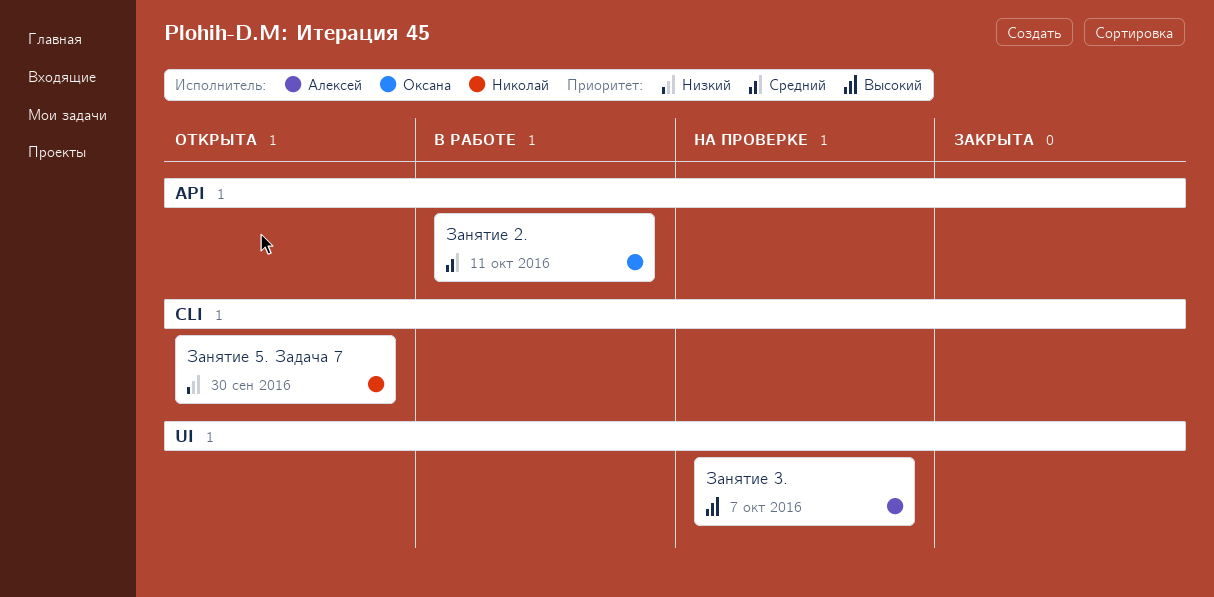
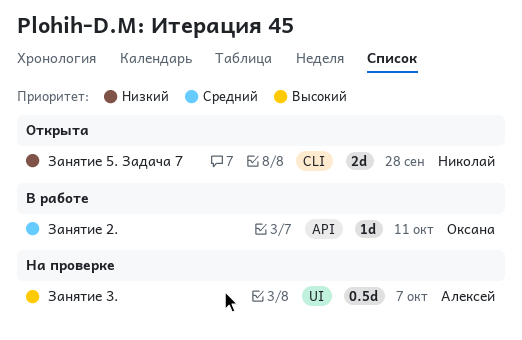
Занятие 5. Задача 7, due: Sep 30 -> Sep 28

